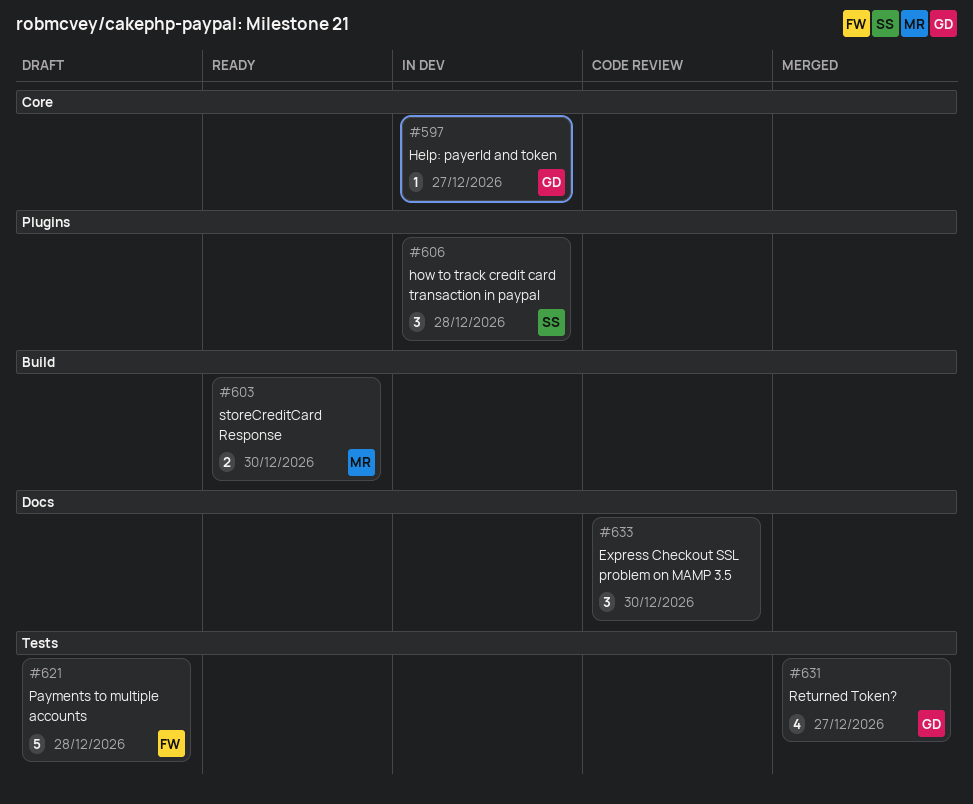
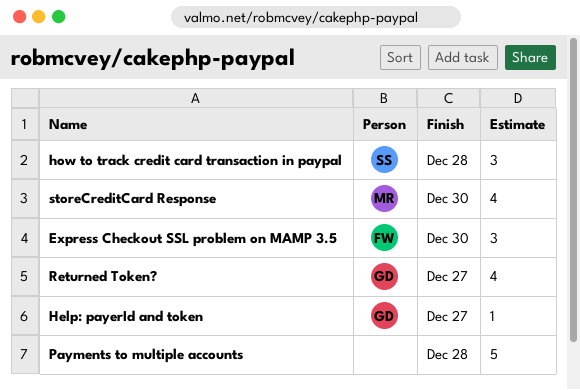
Express Checkout SSL problem on MAMP 3.5, owner: none -> FW
Payments to multiple accounts, owner: FW -> none
storeCreditCard Response, estimate: 2 -> 4

